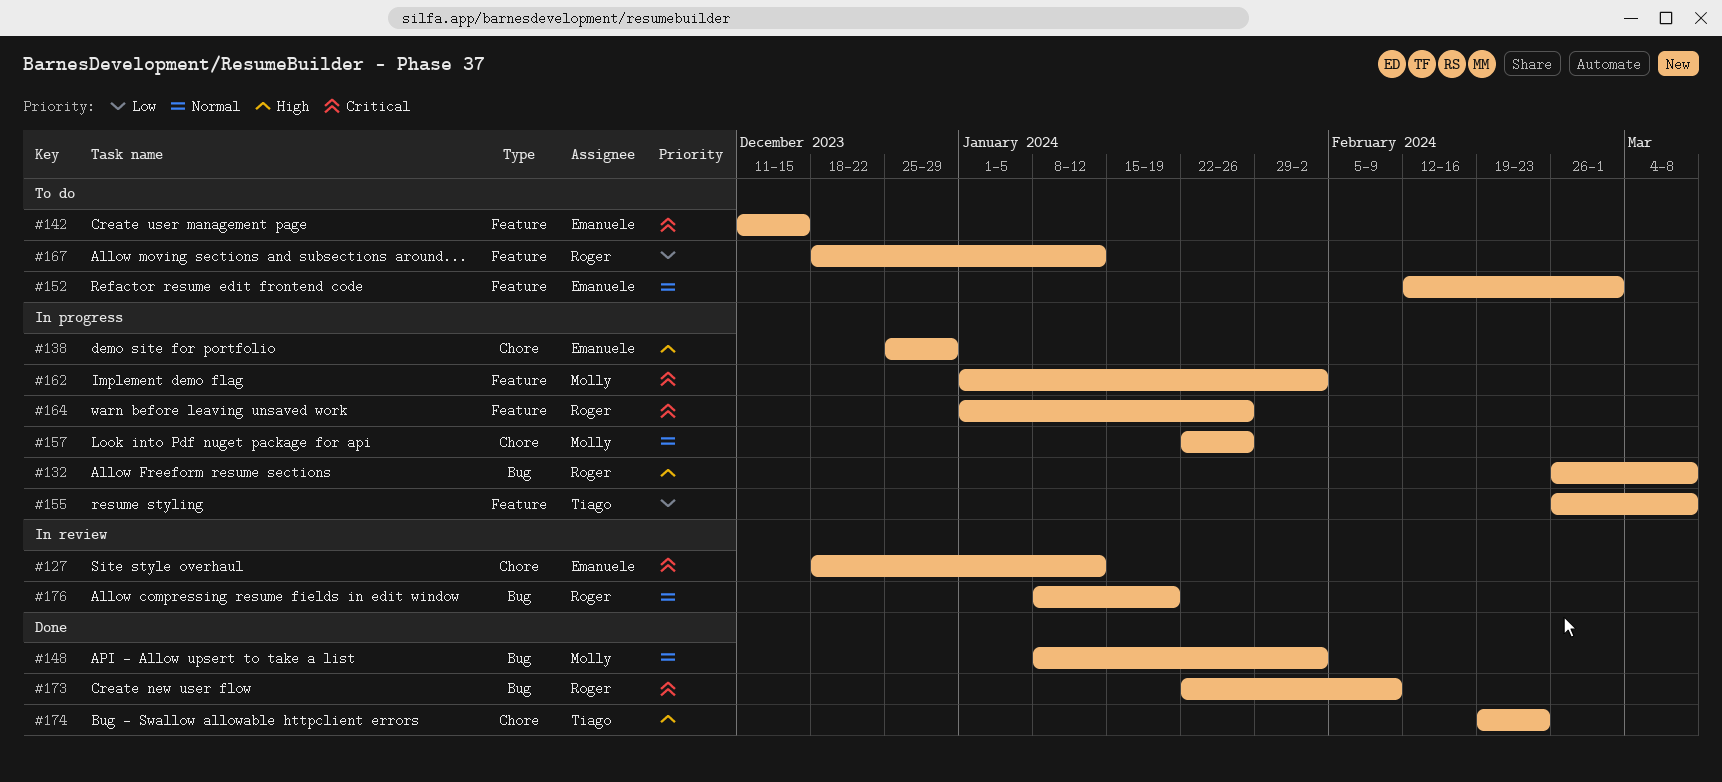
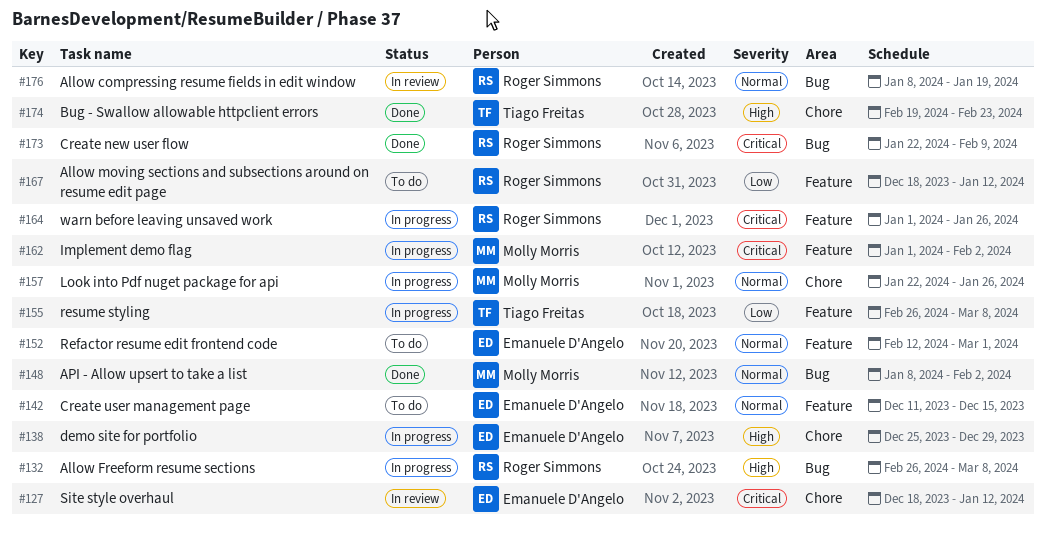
#142, priority: Critical -> Normal

